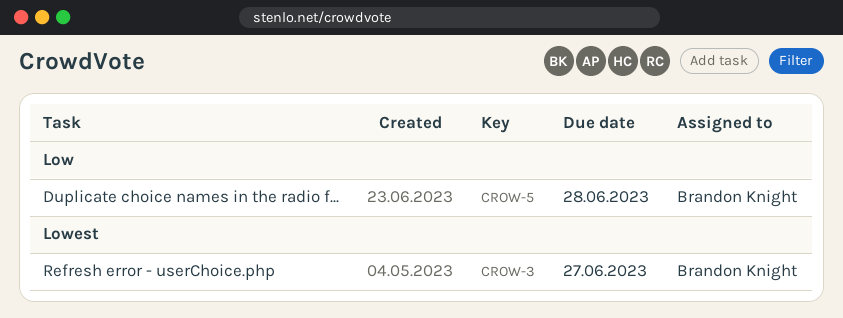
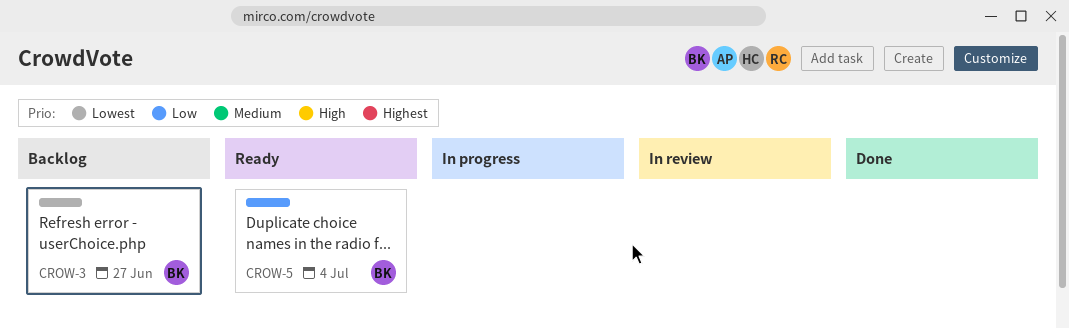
CROW-5, due: Jun 28 -> Jul 4

